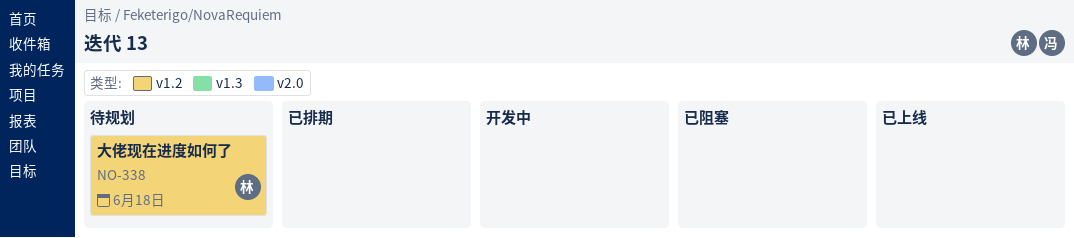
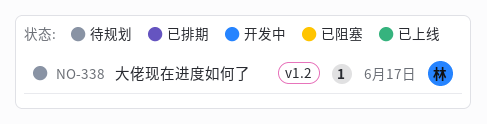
NO-338, due: Jun 18 -> Jun 17

